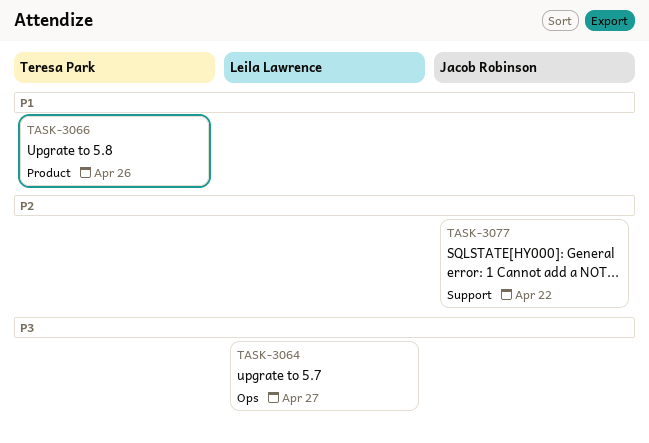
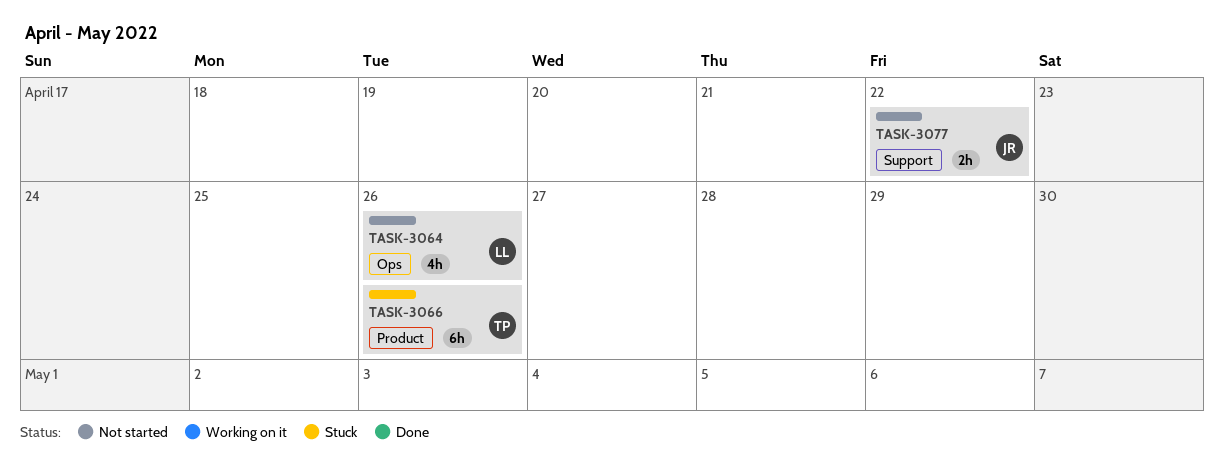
TASK-3064, due: Apr 27 -> Apr 26

